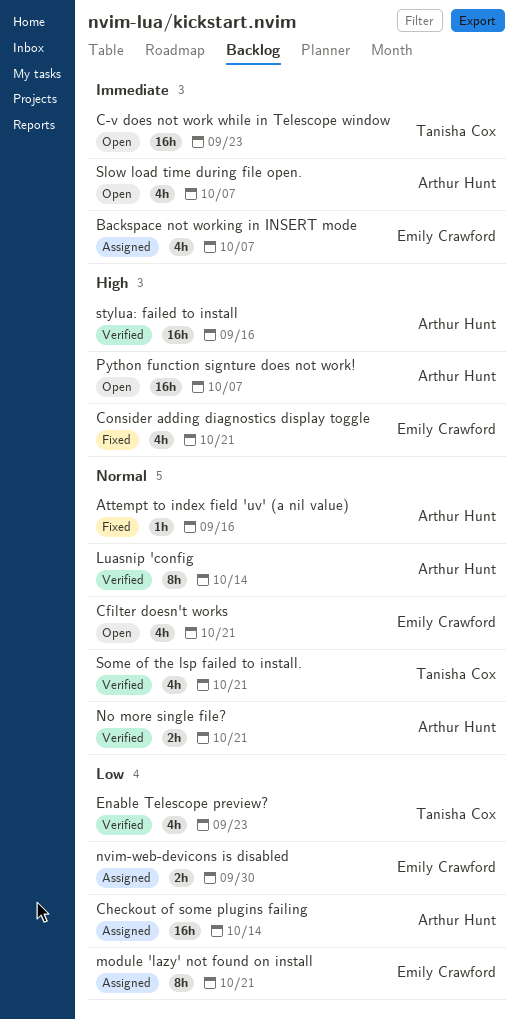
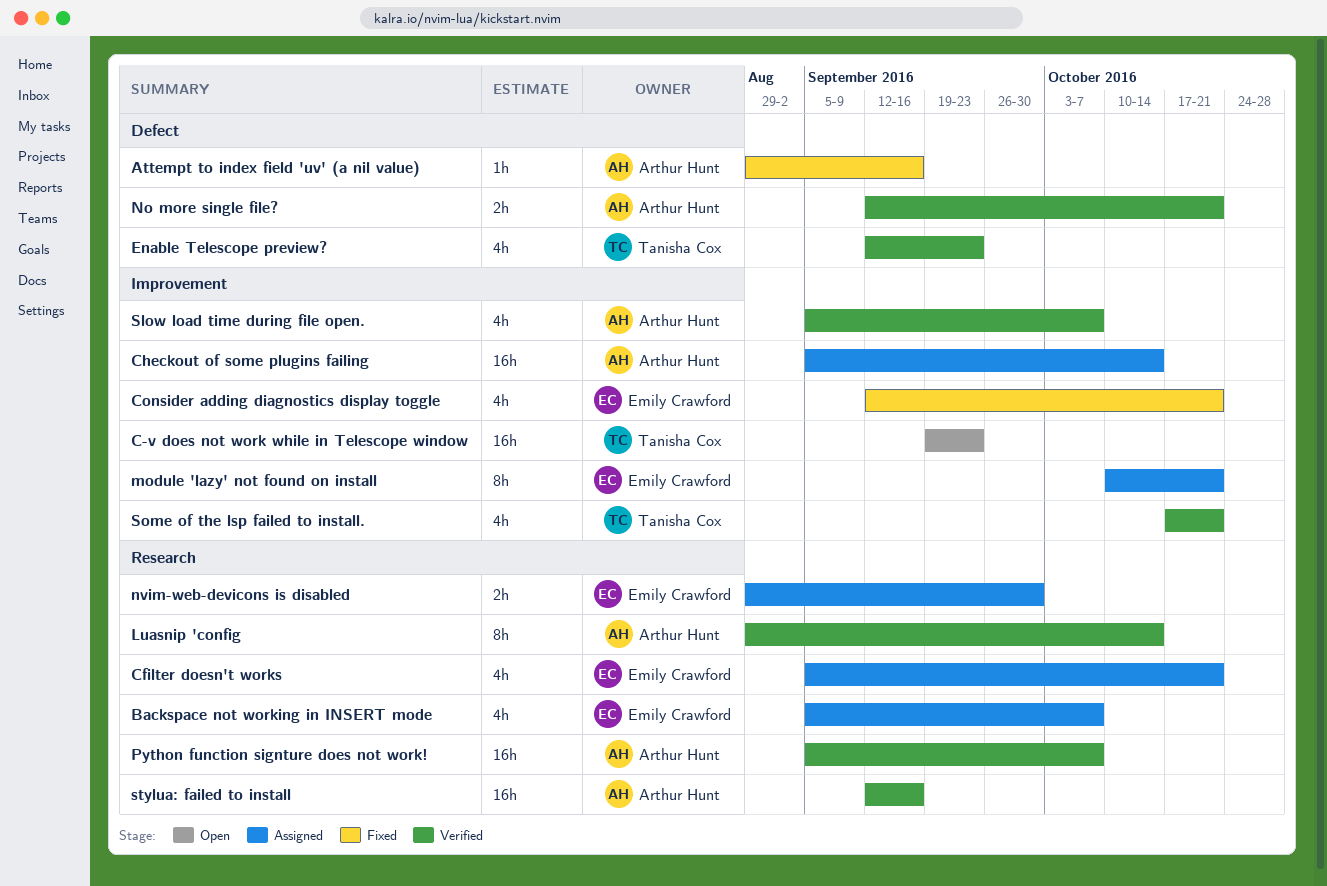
Cfilter doesn't works, status: Open -> Assigned
Python function signture does not work!, status: Open -> Verified
Slow load time during file open., status: Open -> Verified

